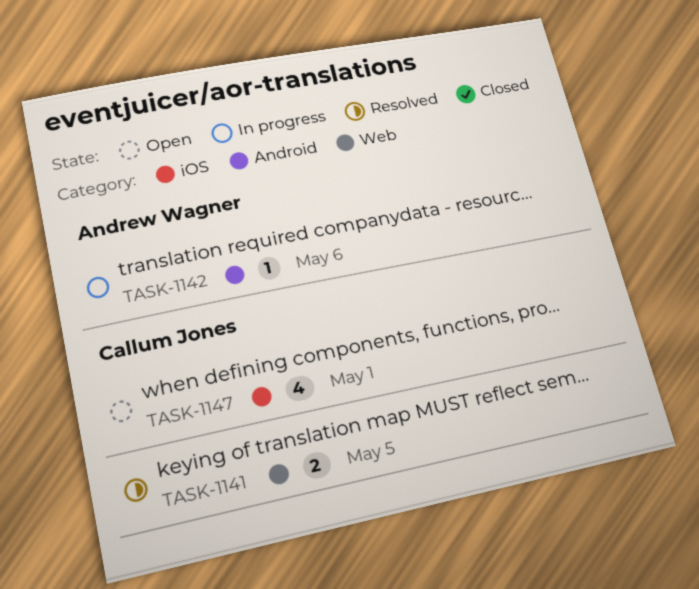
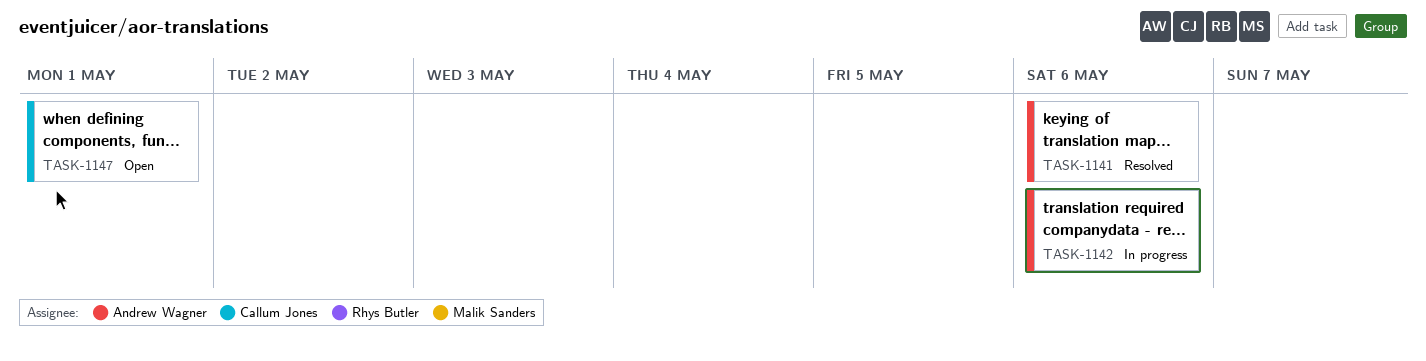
TASK-1141, owner: Callum Jones -> Andrew Wagner
TASK-1141, due: May 5 -> May 6

